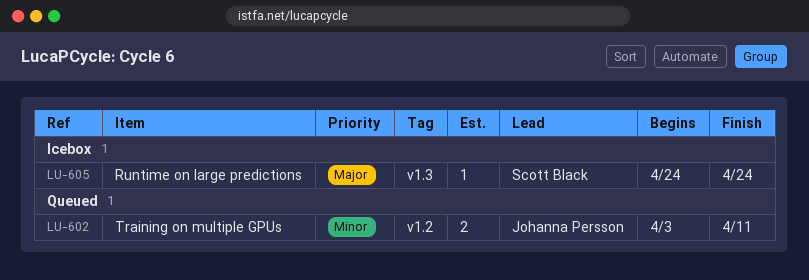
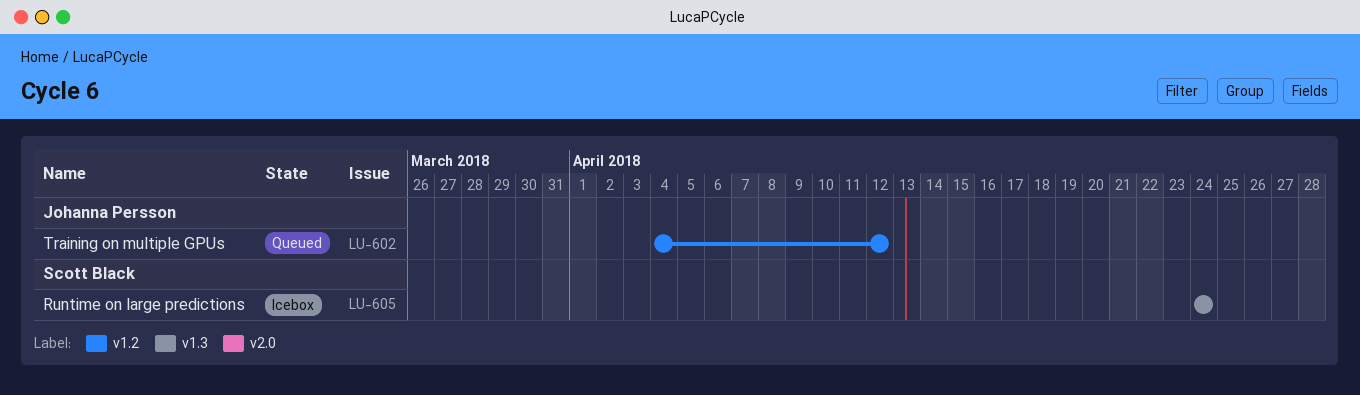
LU-602, start: Apr 3 -> Apr 4
LU-602, due: Apr 11 -> Apr 12

